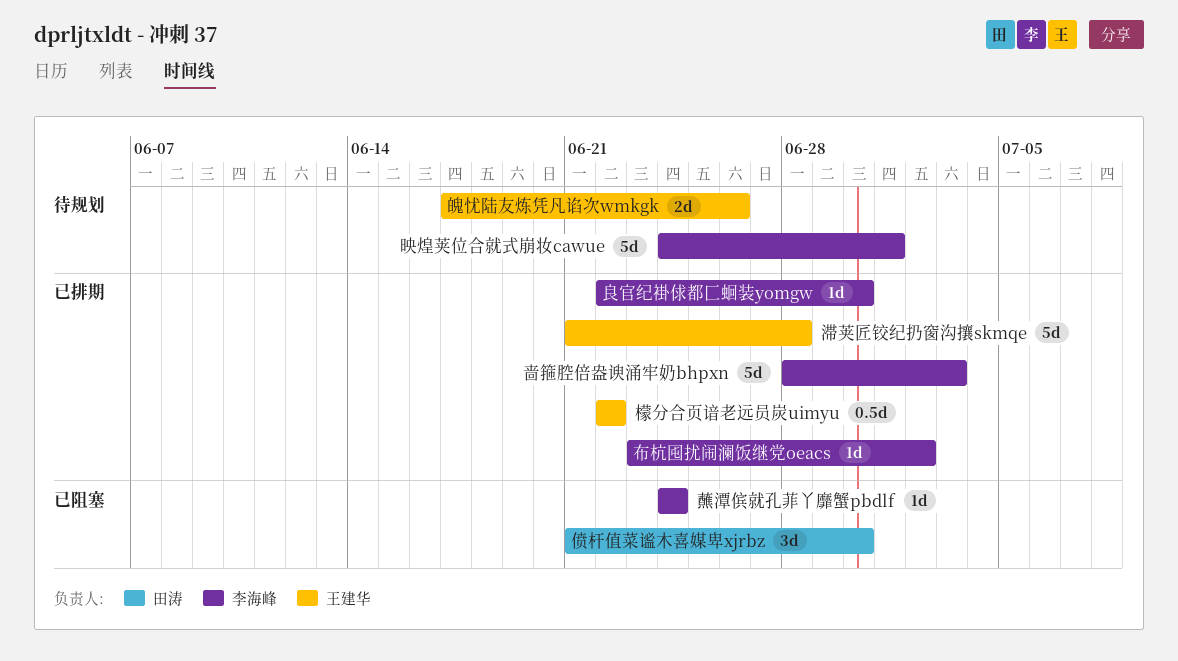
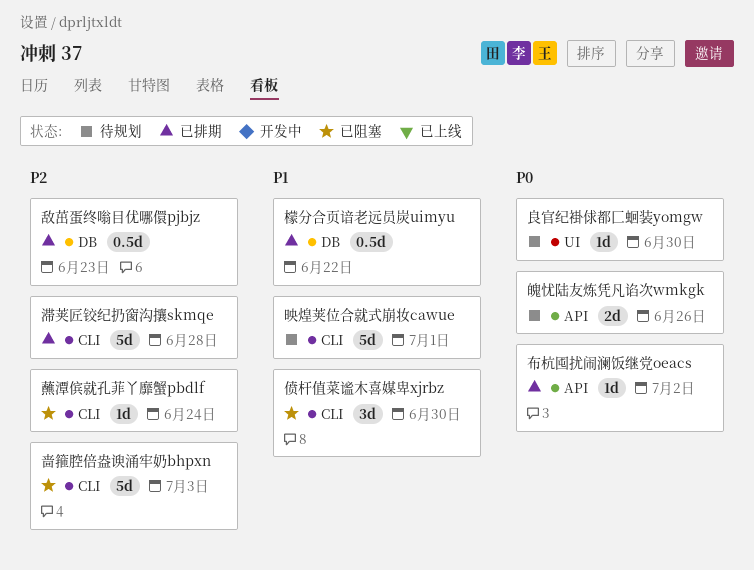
啬箍腔倍盎谀涌牢奶bhpxn, status: 已排期 -> 已阻塞
敌茁蛋终嗡目优哪儇pjbjz: none -> present
良官纪褂俅都匚蛔装yomgw, status: 已排期 -> 待规划

